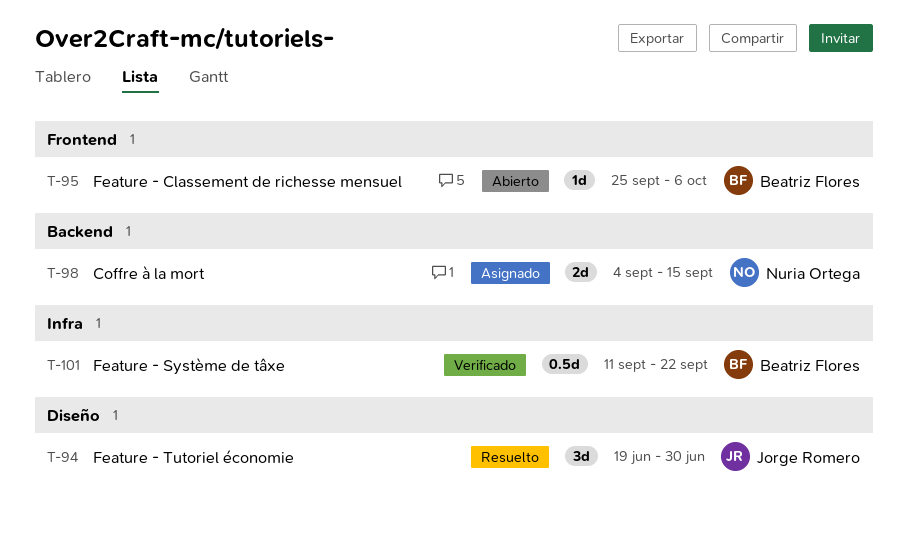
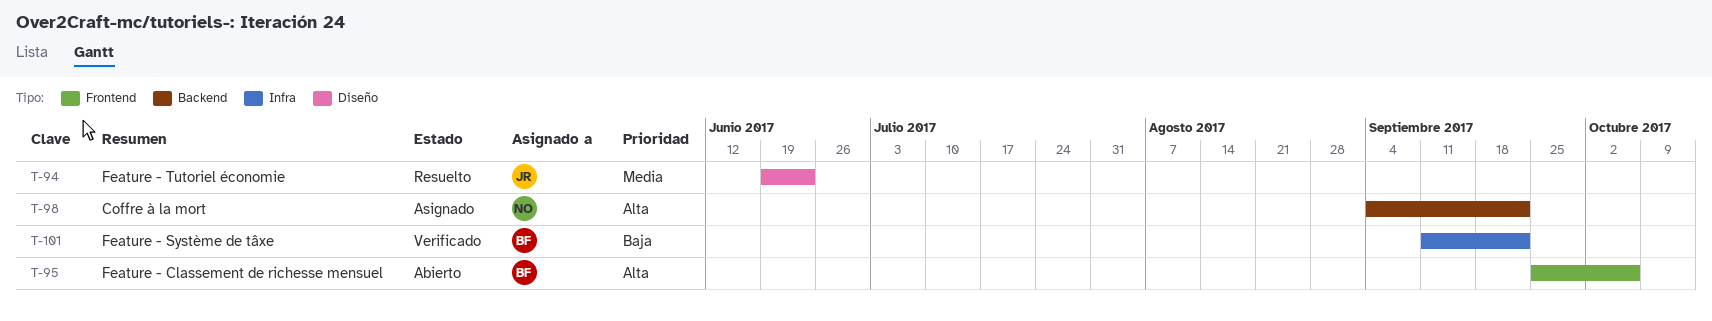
T-94, due: Jun 30 -> Jun 23
T-98, due: Sep 15 -> Sep 22

